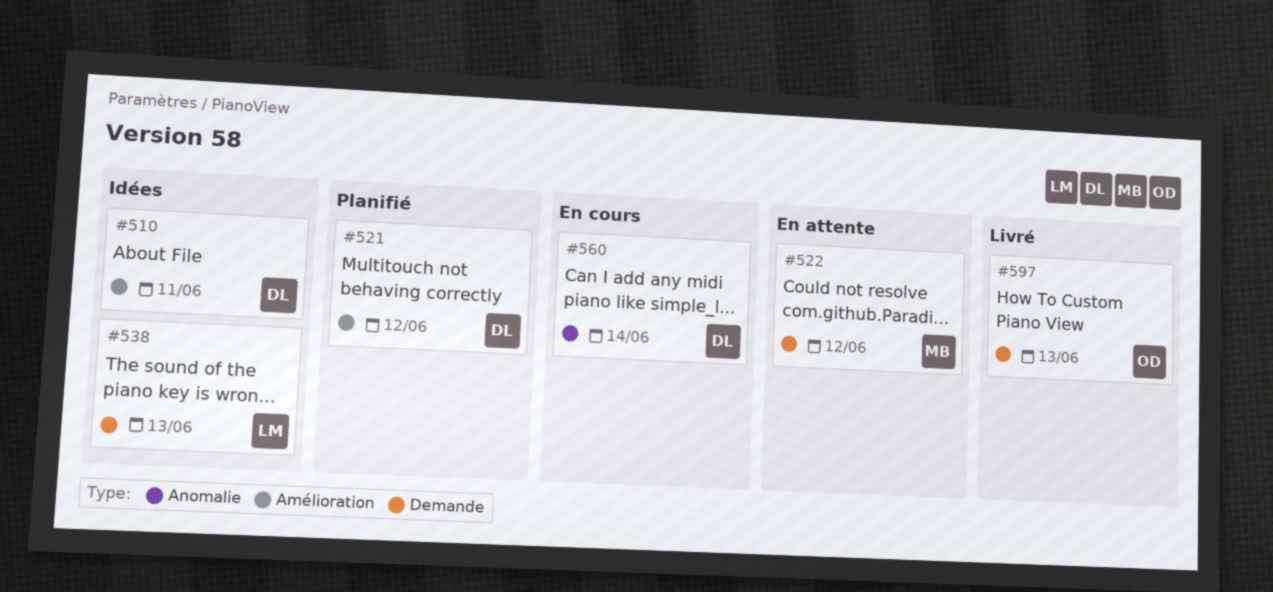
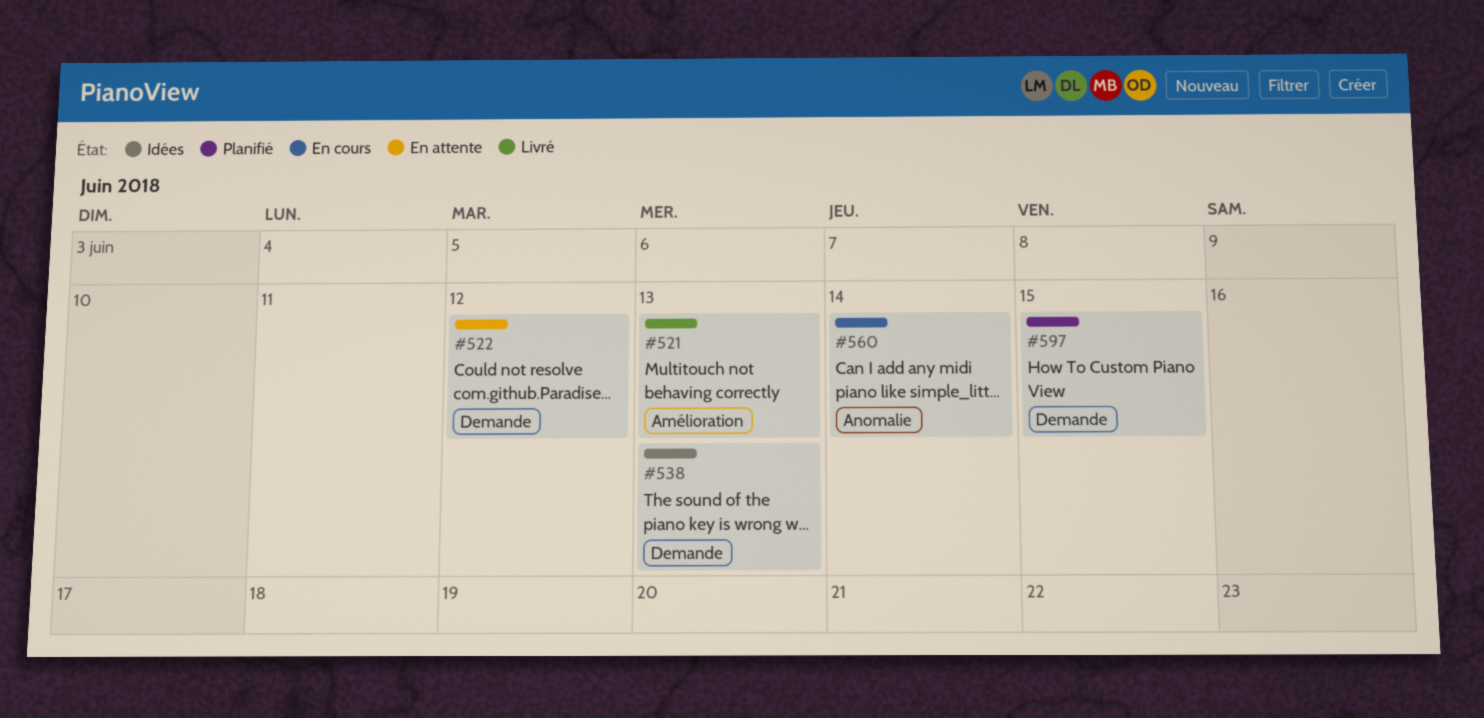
#510: present -> none
#521, status: Planifié -> Livré
#521, due: Jun 12 -> Jun 13
#597, status: Livré -> Planifié
#597, due: Jun 13 -> Jun 15

